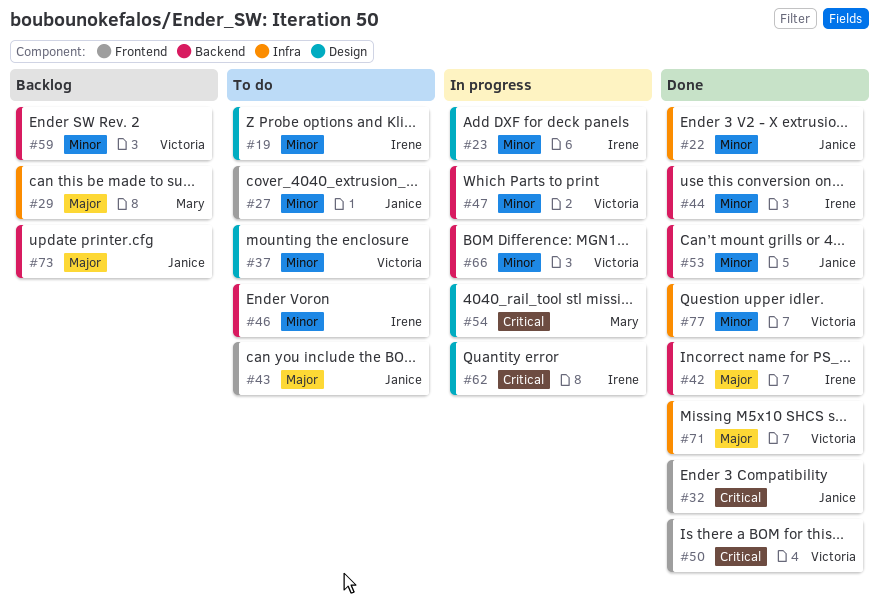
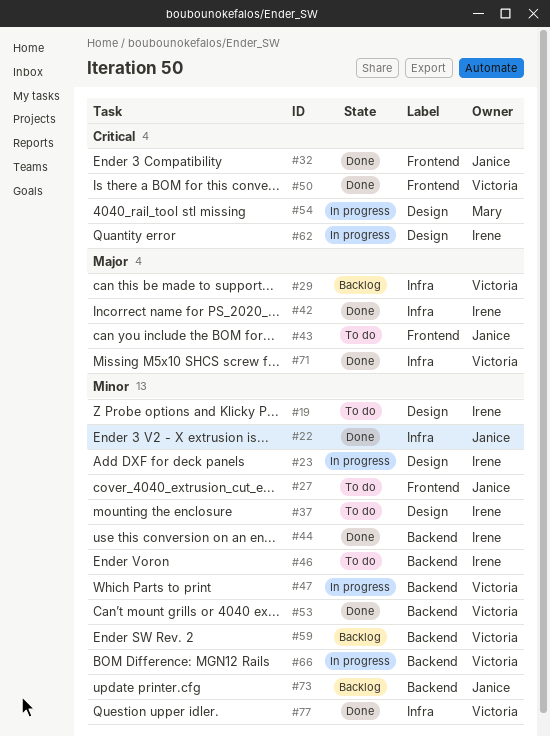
#29, owner: Mary -> Victoria
#37, owner: Victoria -> Irene
#42, label: Backend -> Infra
#53, owner: Janice -> Victoria
#73, priority: Major -> Minor

